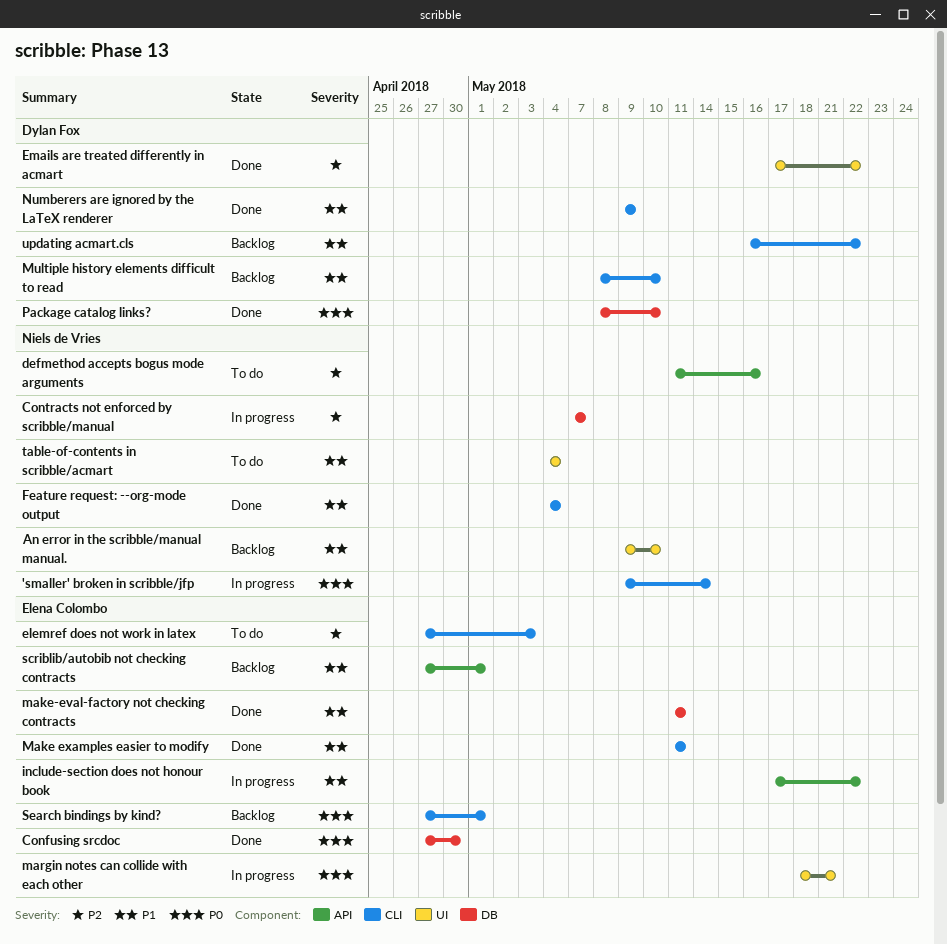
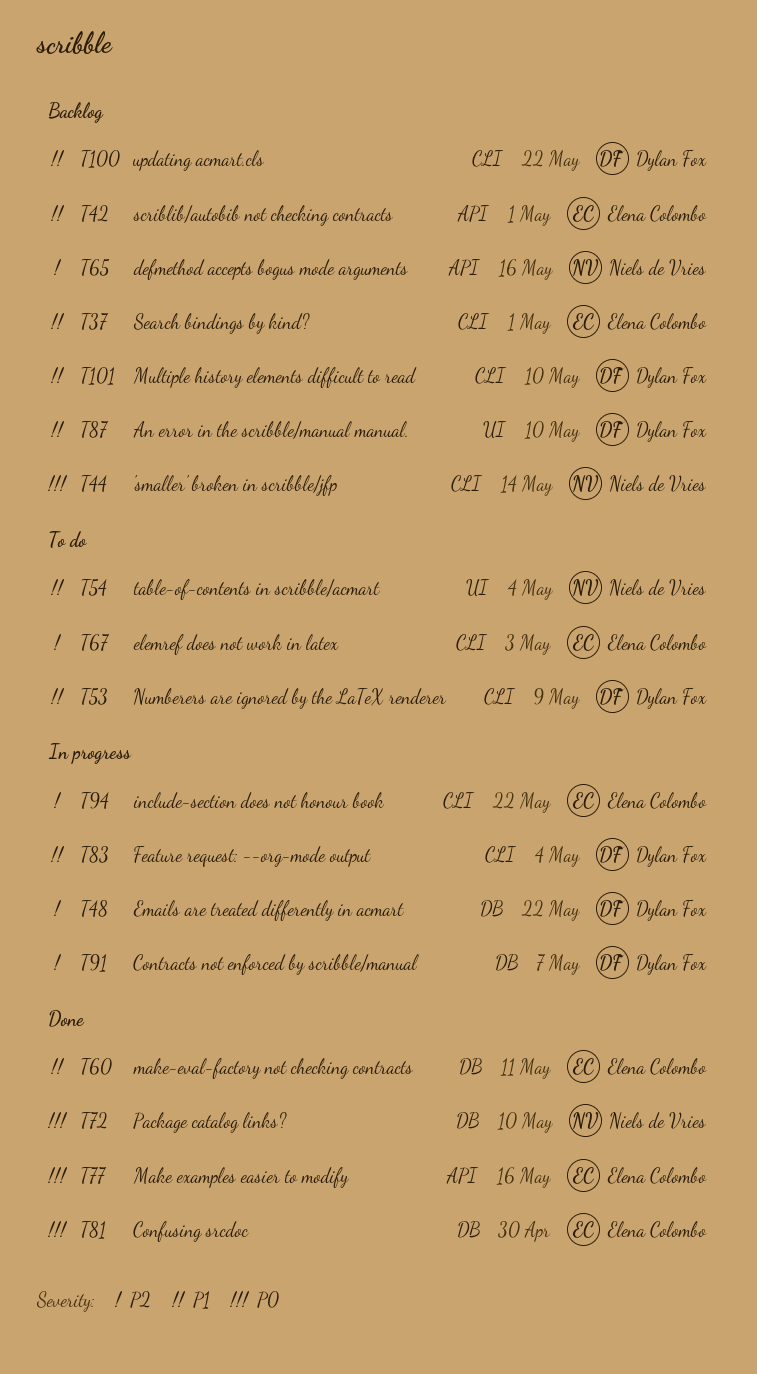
'smaller' broken in scribble/jfp, status: In progress -> Backlog
An error in the scribble/manual manual., owner: Niels de Vries -> Dylan Fox
Contracts not enforced by scribble/manual, owner: Niels de Vries -> Dylan Fox
defmethod accepts bogus mode arguments, status: To do -> Backlog
Emails are treated differently in acmart, status: Done -> In progress
Emails are treated differently in acmart, label: UI -> DB
Feature request: --org-mode output, status: Done -> In progress
Feature request: --org-mode output, owner: Niels de Vries -> Dylan Fox
include-section does not honour book, priority: P1 -> P2
include-section does not honour book, label: API -> CLI
Make examples easier to modify, priority: P1 -> P0
Make examples easier to modify, label: CLI -> API
Make examples easier to modify, due: May 11 -> May 16
margin notes can collide with each other: present -> none
Numberers are ignored by the LaTeX renderer, status: Done -> To do
Package catalog links?, owner: Dylan Fox -> Niels de Vries
Search bindings by kind?, priority: P0 -> P1

